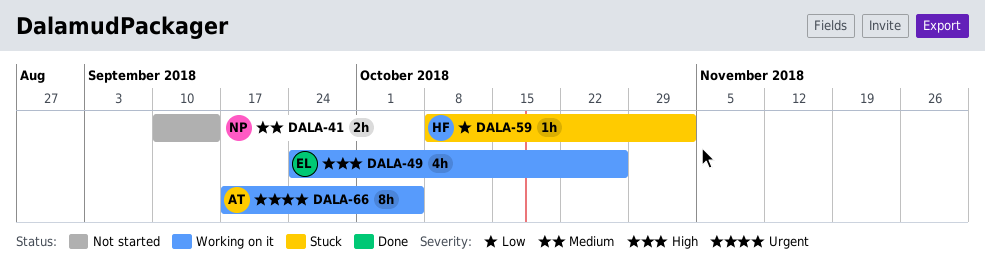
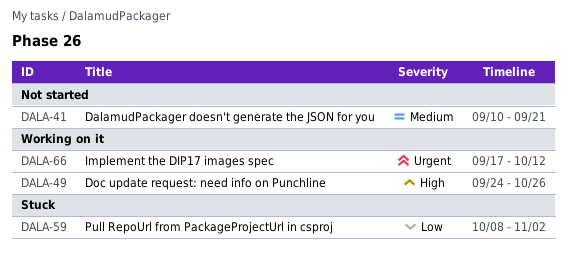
DALA-41, due: Sep 14 -> Sep 21
DALA-66, due: Oct 5 -> Oct 12

